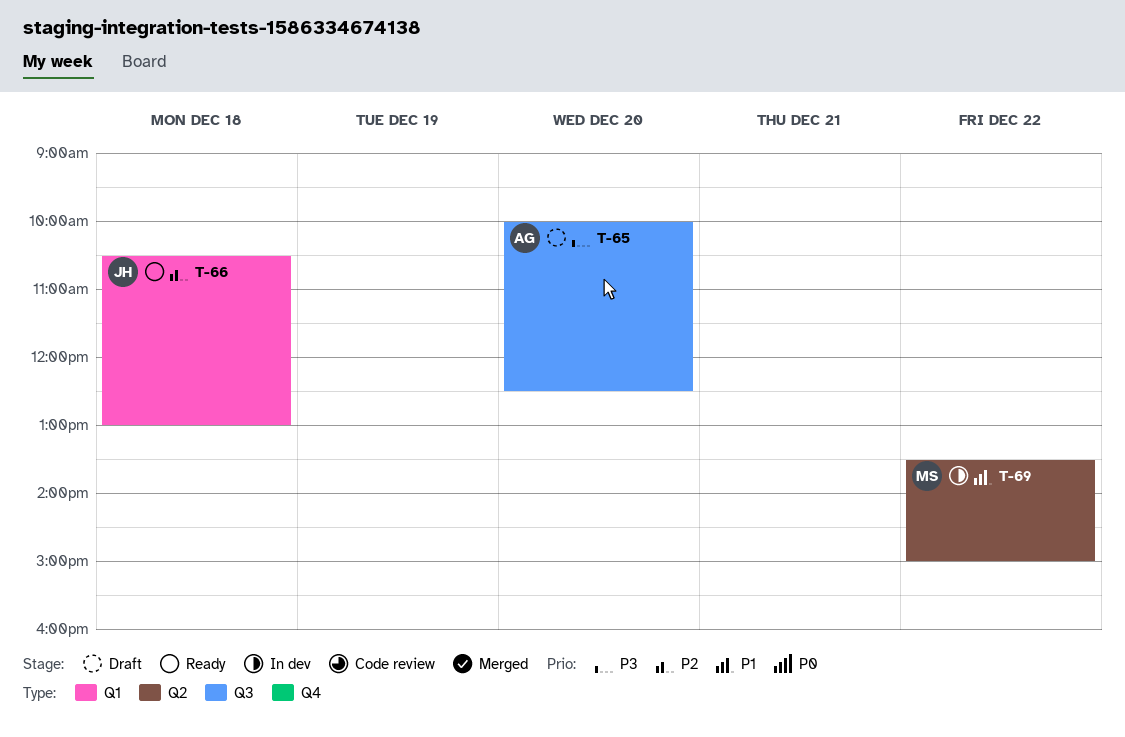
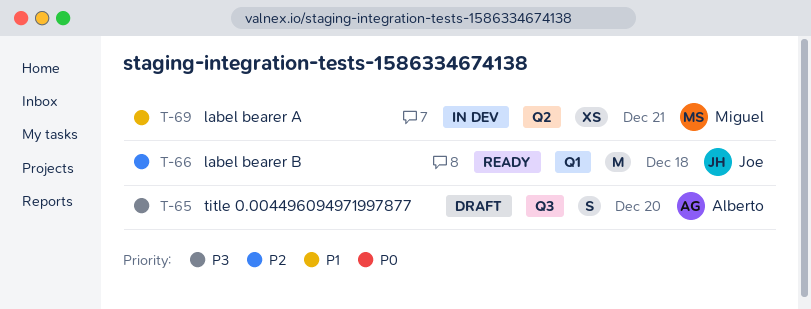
T-69, day: Dec 22 -> Dec 21

